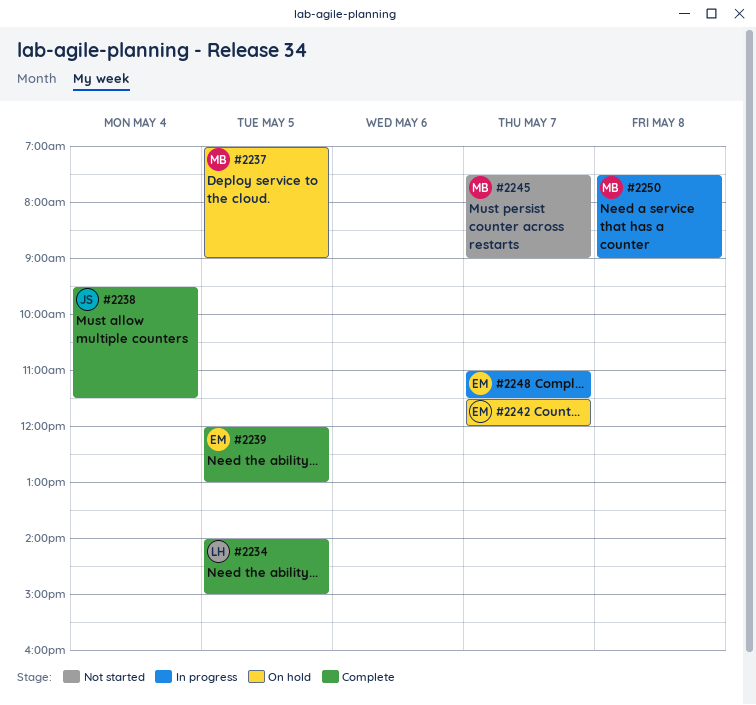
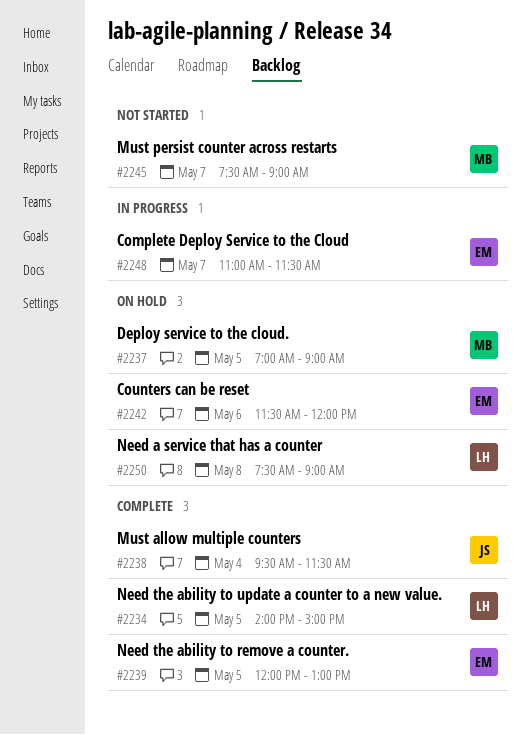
#2242, day: May 7 -> May 6
#2250, status: In progress -> On hold
#2250, owner: MB -> LH

